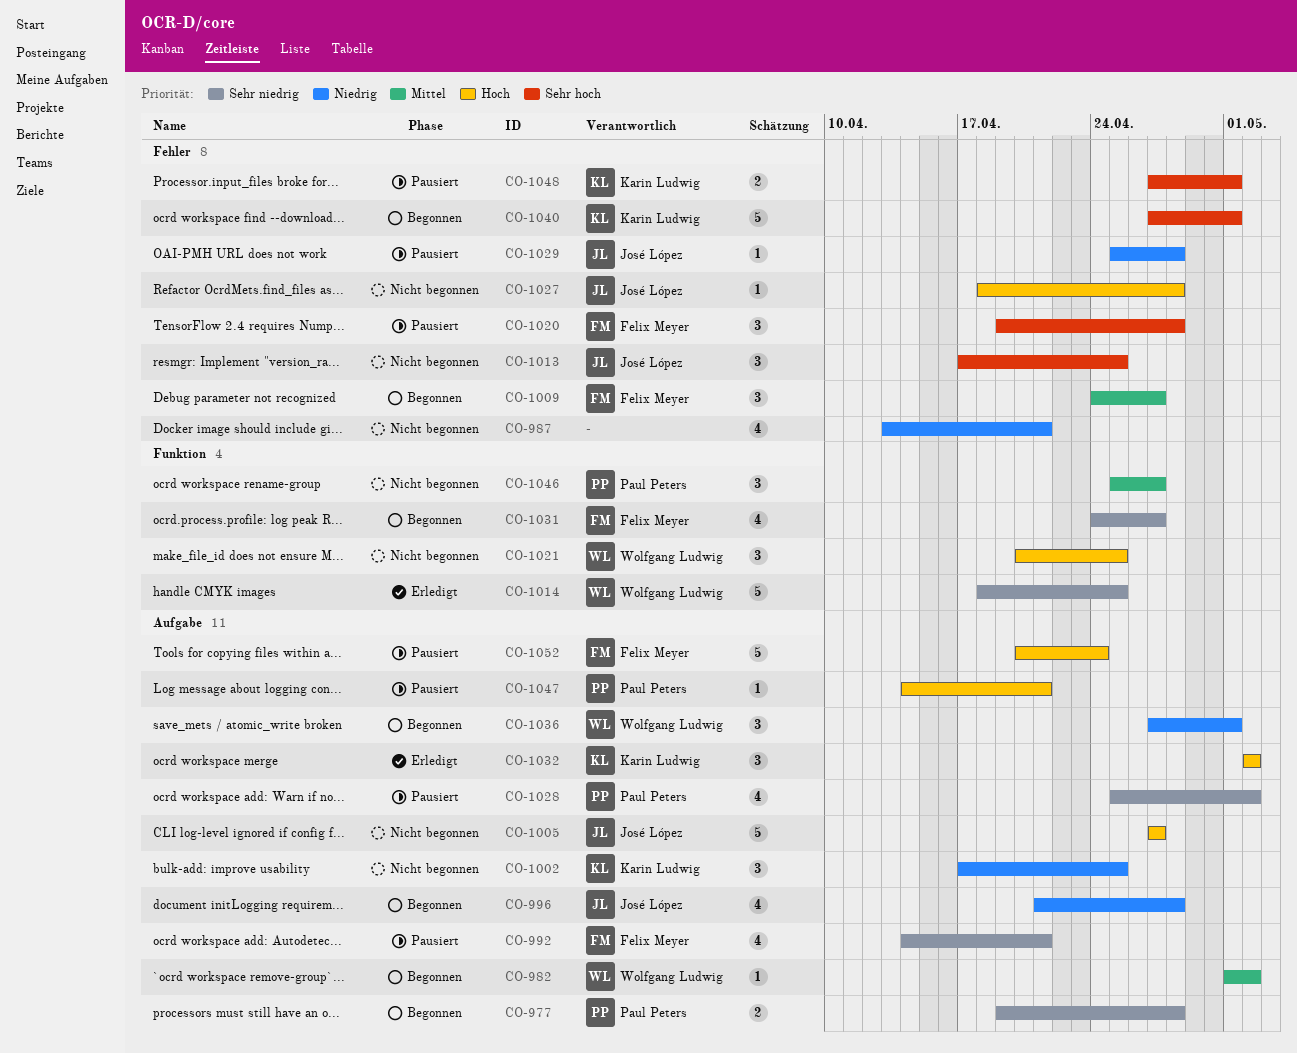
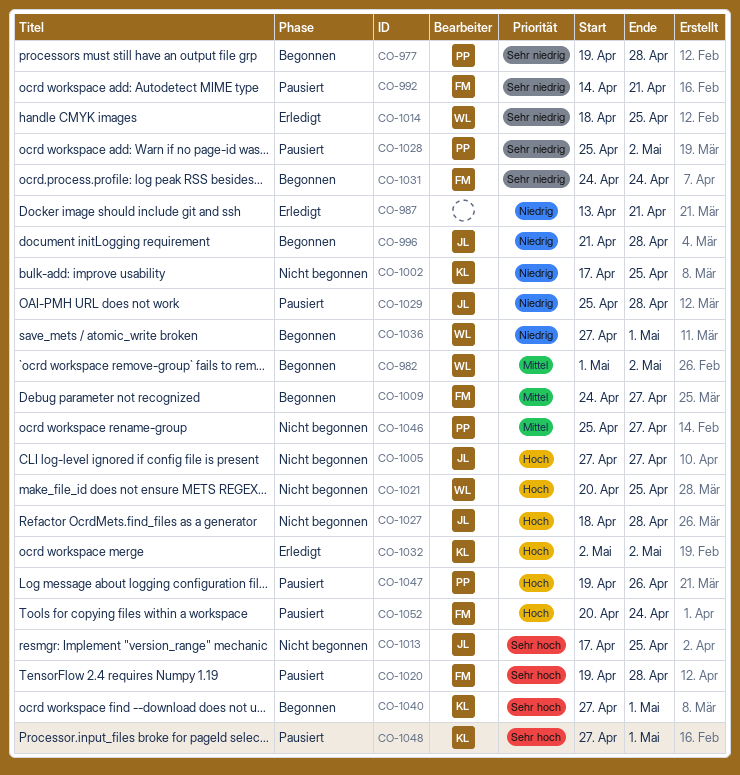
CO-987, status: Nicht begonnen -> Erledigt
CO-1031, due: Apr 27 -> Apr 24
CO-1047, start: Apr 14 -> Apr 19
CO-1047, due: Apr 21 -> Apr 26

